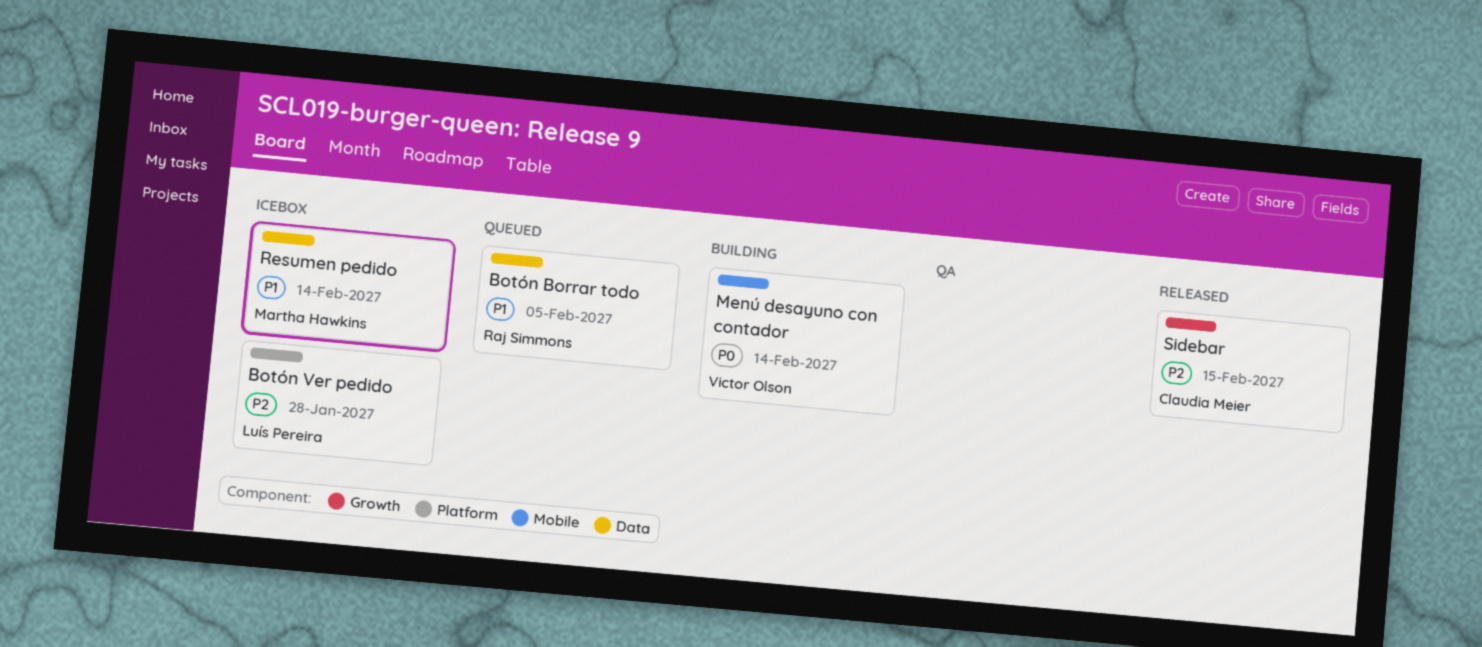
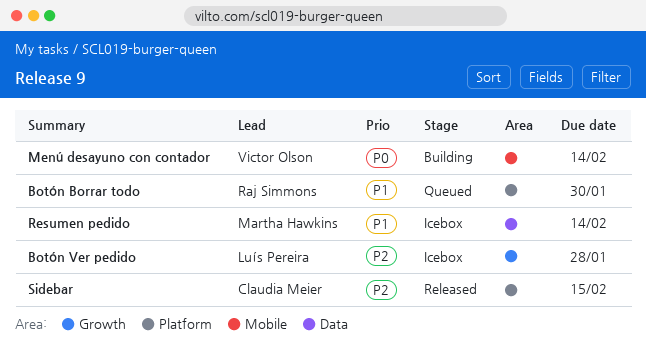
Botón Borrar todo, label: Data -> Platform
Botón Borrar todo, due: Feb 5 -> Jan 30
Botón Ver pedido, label: Platform -> Growth
Sidebar, label: Growth -> Platform

